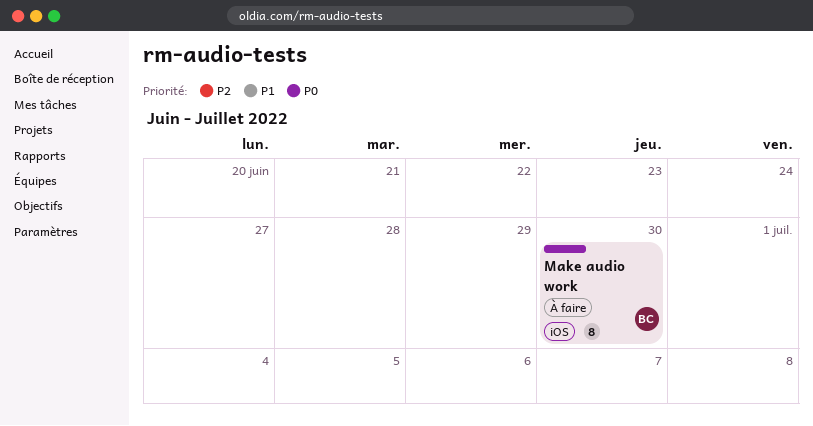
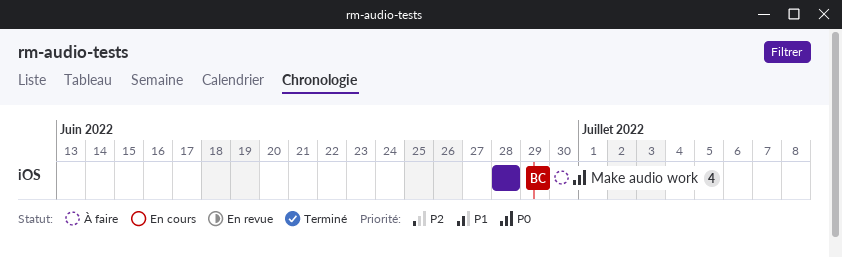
Make audio work, estimate: 8 -> 4
Make audio work, due: Jun 30 -> Jun 28

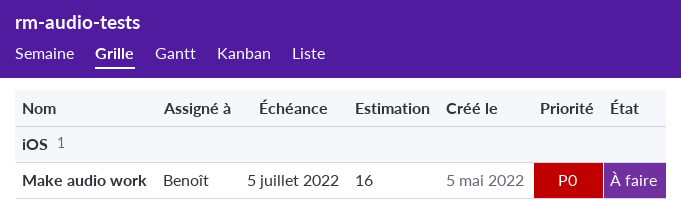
Make audio work, estimate: 4 -> 16
Make audio work, due: Jun 28 -> Jul 5

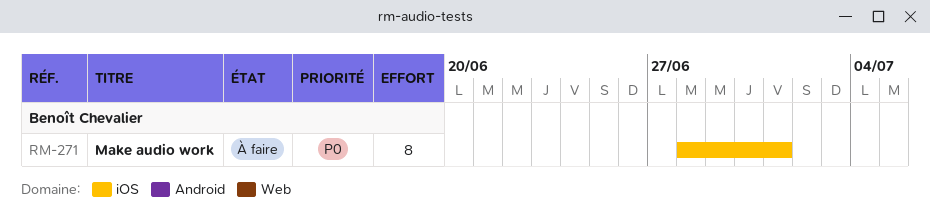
Make audio work, estimate: 16 -> 8
Make audio work, due: Jul 5 -> Jul 1

